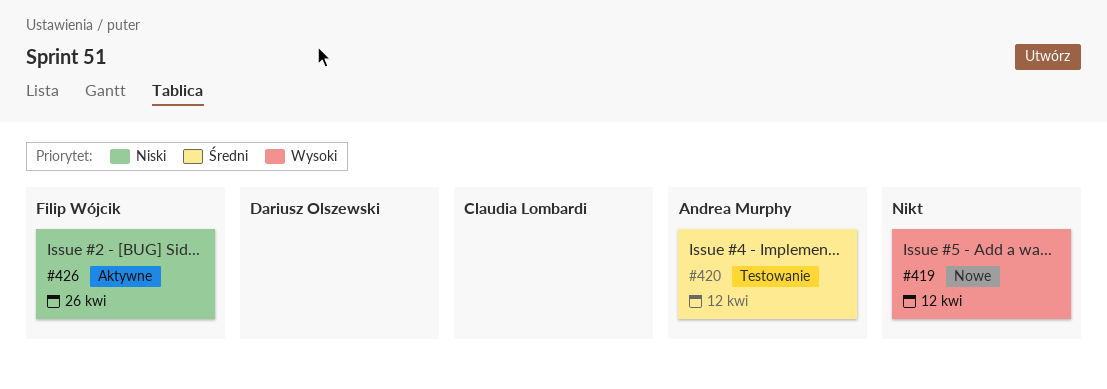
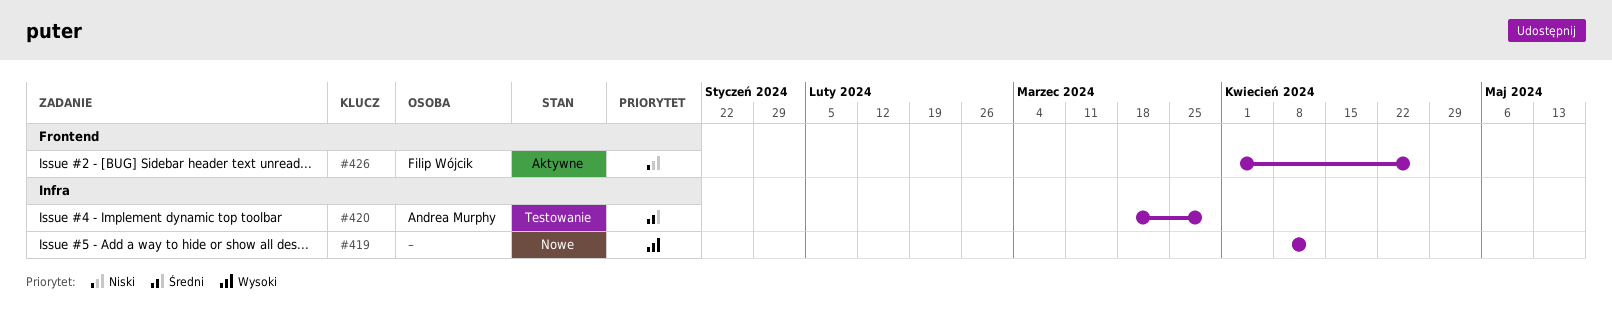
#420, due: Apr 12 -> Mar 29

